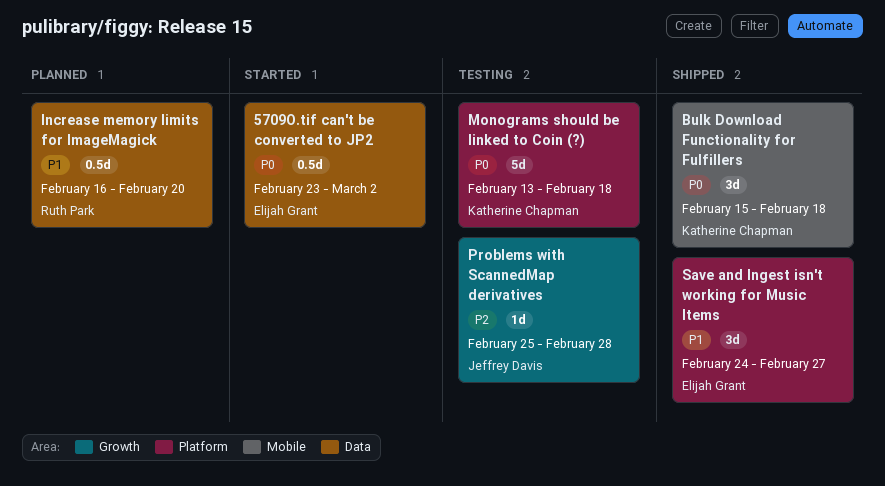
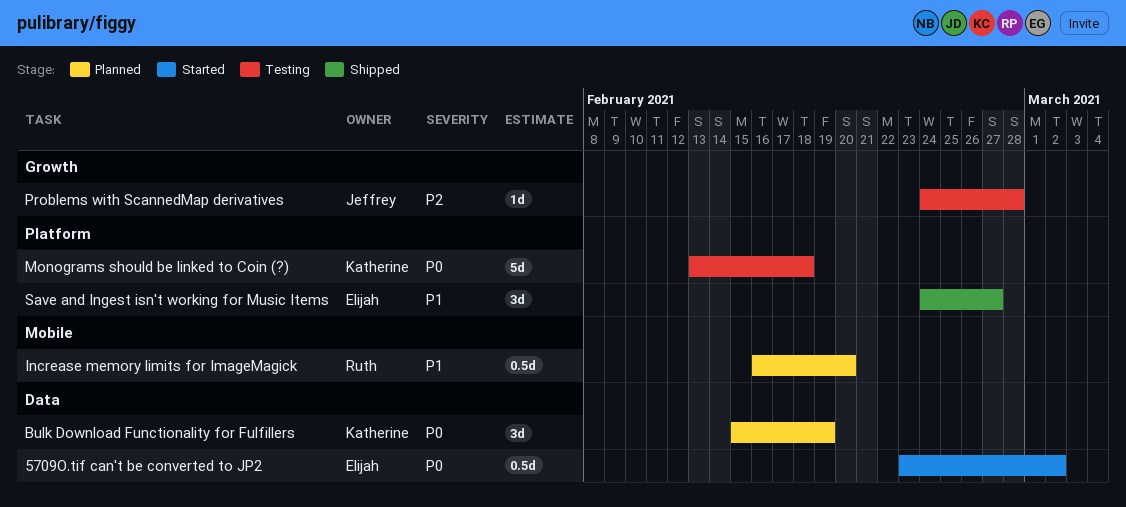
Bulk Download Functionality for Fulfillers, status: Shipped -> Planned
Bulk Download Functionality for Fulfillers, label: Mobile -> Data
Bulk Download Functionality for Fulfillers, due: Feb 18 -> Feb 19
Increase memory limits for ImageMagick, label: Data -> Mobile
Problems with ScannedMap derivatives, start: Feb 25 -> Feb 24

